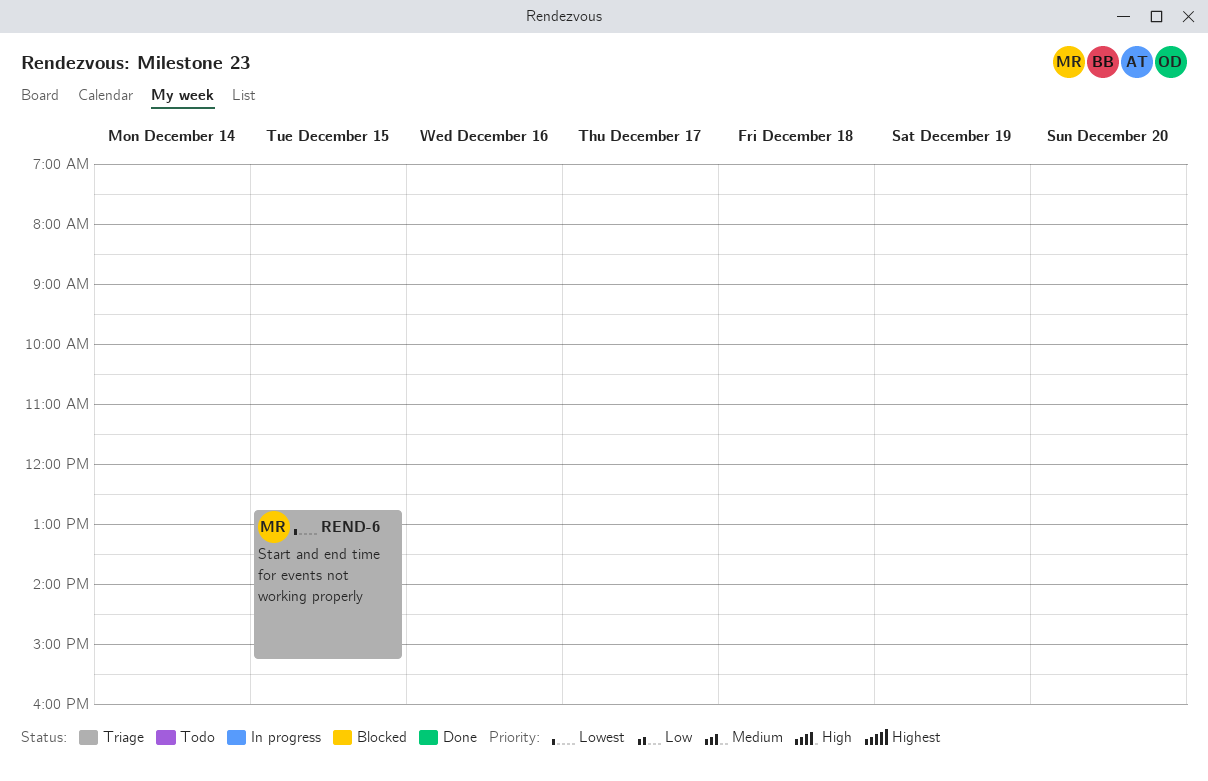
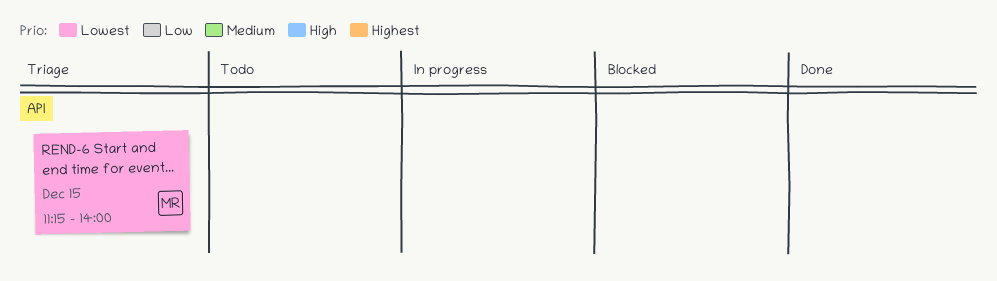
REND-6, begins: 12:45 -> 11:15
REND-6, ends: 15:15 -> 14:00

